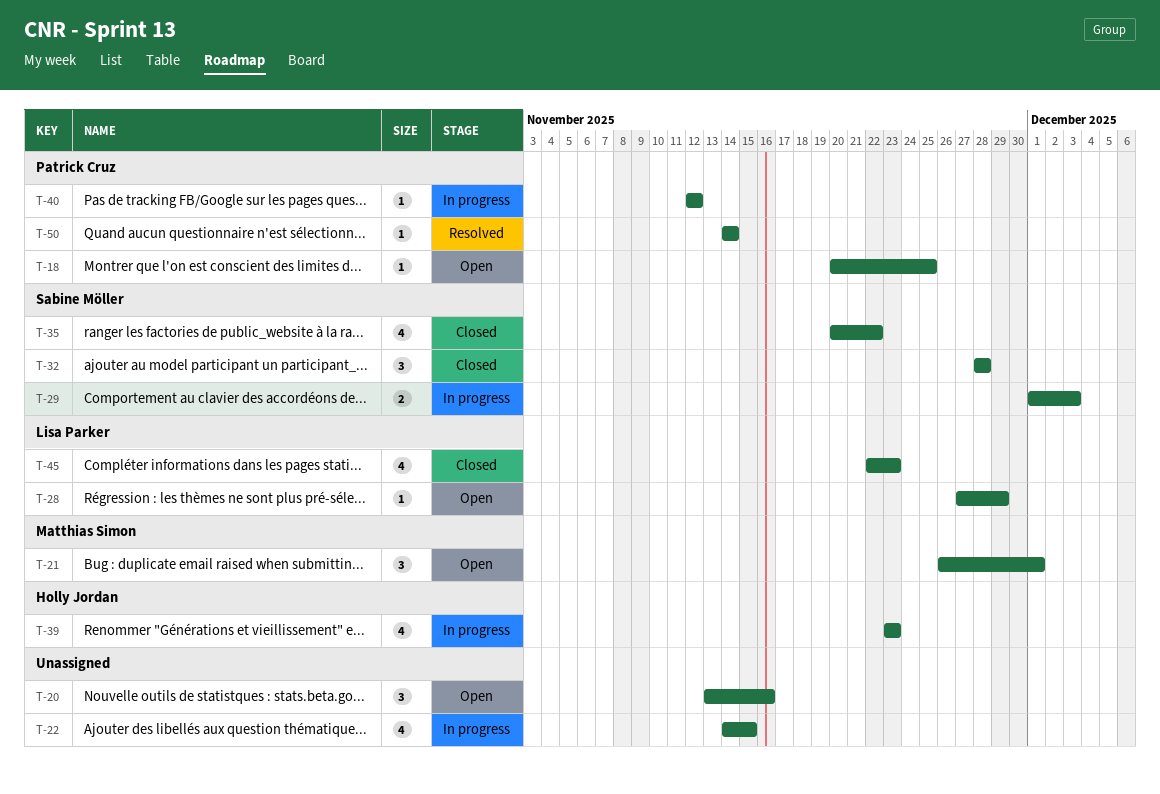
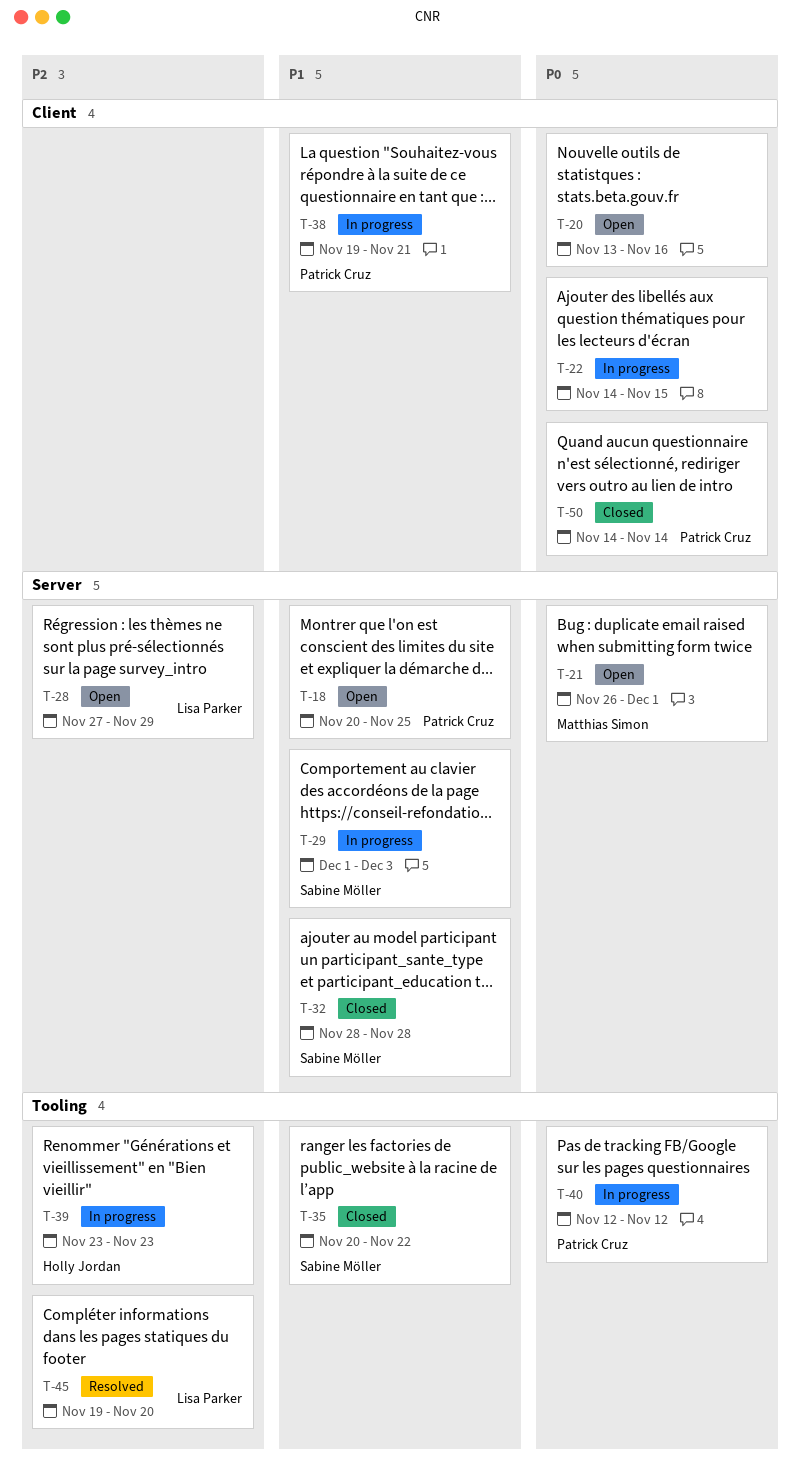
T-38: none -> present
T-45, status: Closed -> Resolved
T-45, start: Nov 22 -> Nov 19
T-45, due: Nov 23 -> Nov 20
T-50, status: Resolved -> Closed

